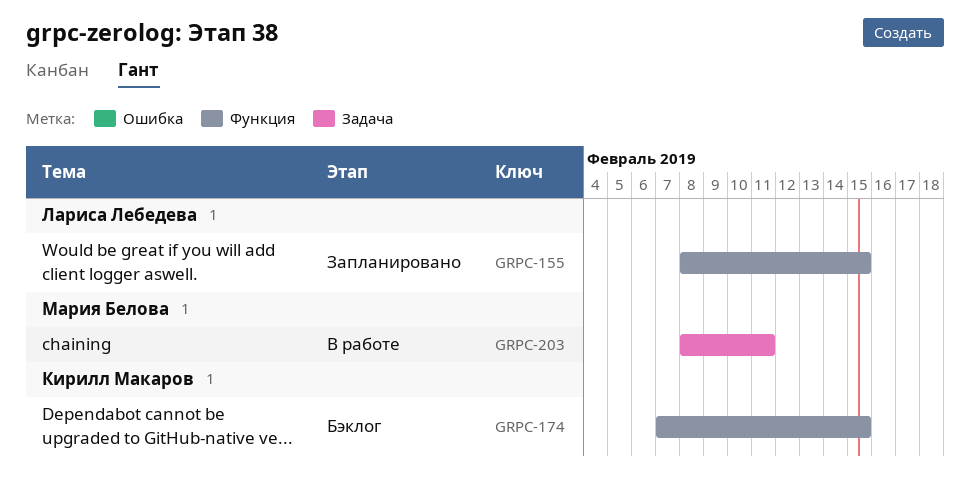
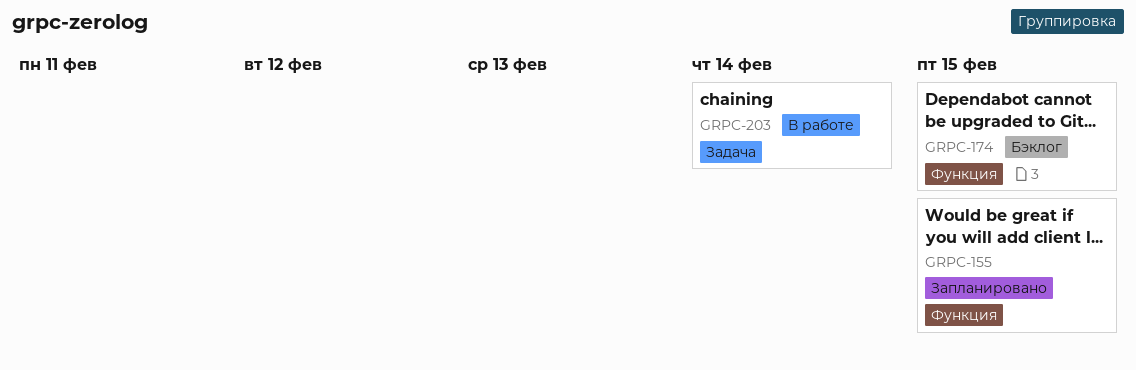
GRPC-203, due: Feb 11 -> Feb 14

